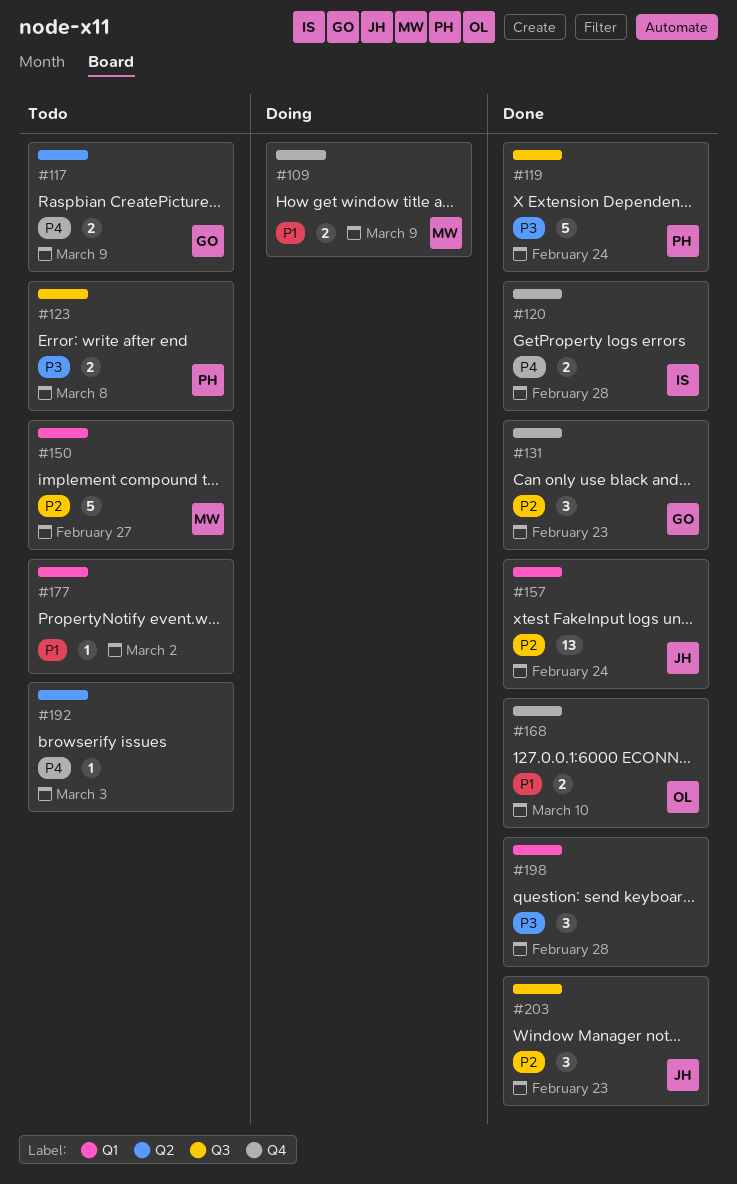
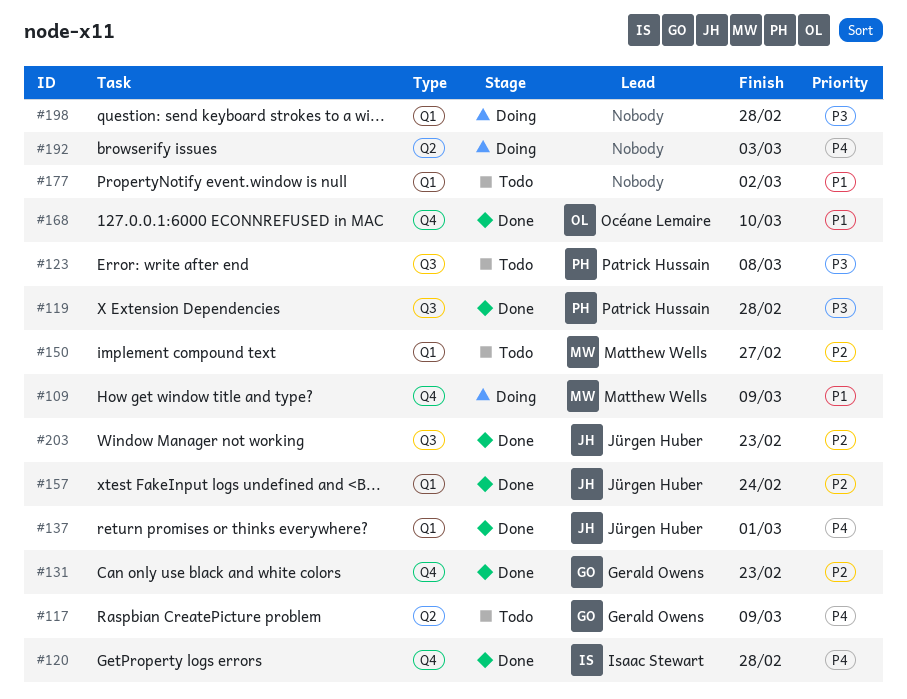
#119, due: Feb 24 -> Feb 28
#137: none -> present
#192, status: Todo -> Doing
#198, status: Done -> Doing

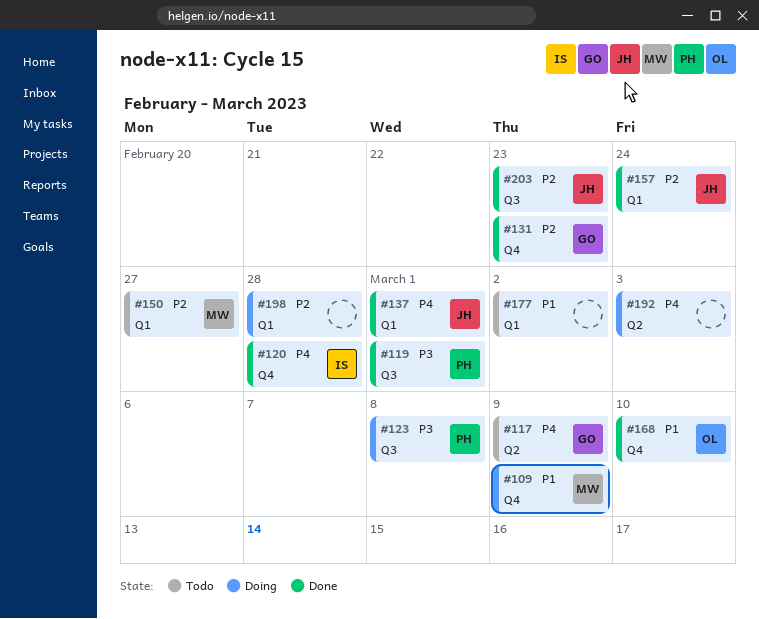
#119, due: Feb 28 -> Mar 1
#123, status: Todo -> Doing
#198, priority: P3 -> P2

